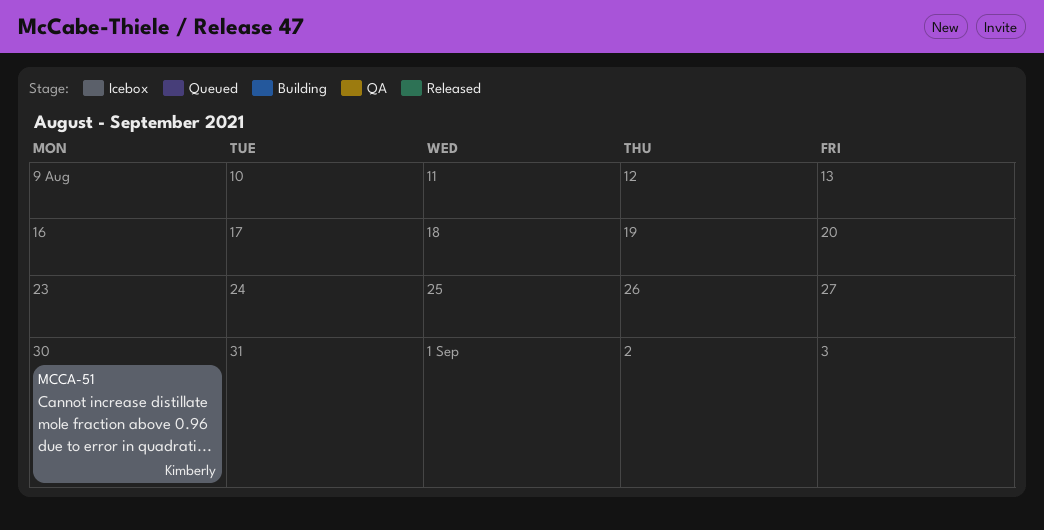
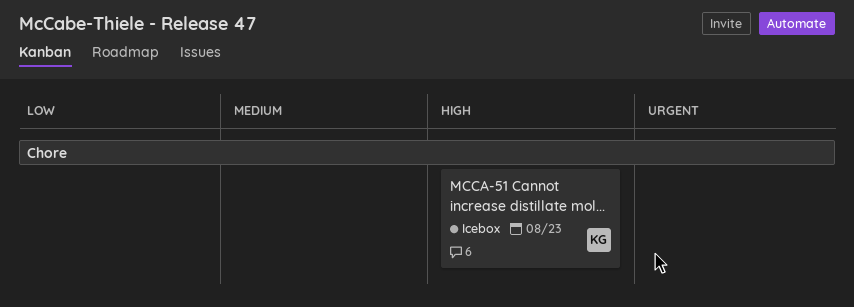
MCCA-51, due: Aug 30 -> Aug 23

